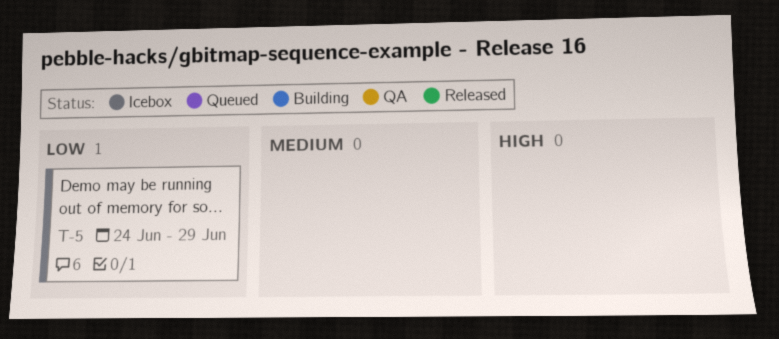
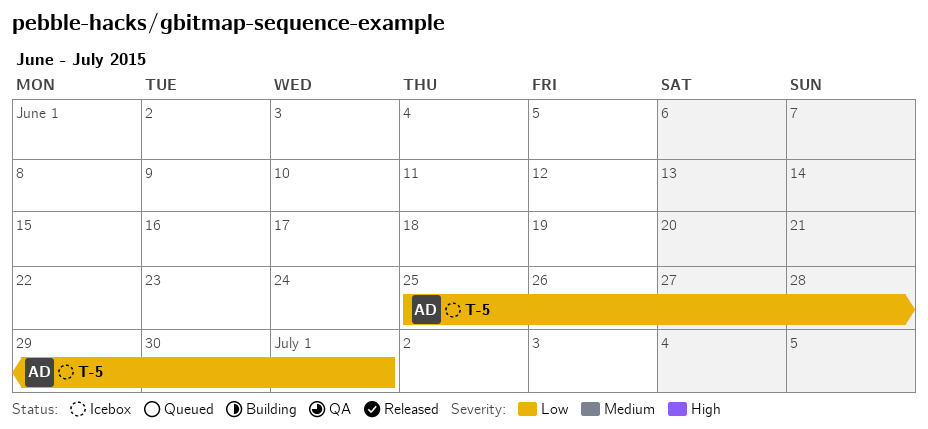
T-5, start: Jun 24 -> Jun 25
T-5, due: Jun 29 -> Jul 1

